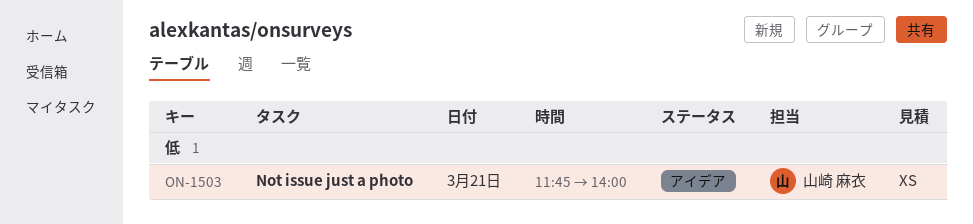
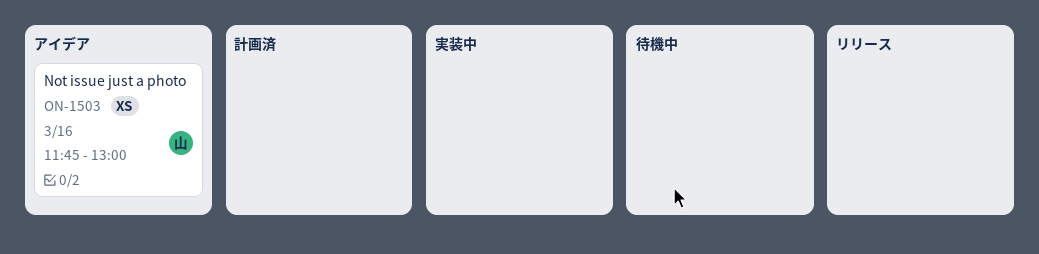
ON-1503, day: Mar 21 -> Mar 16
ON-1503, ends: 14:00 -> 13:00

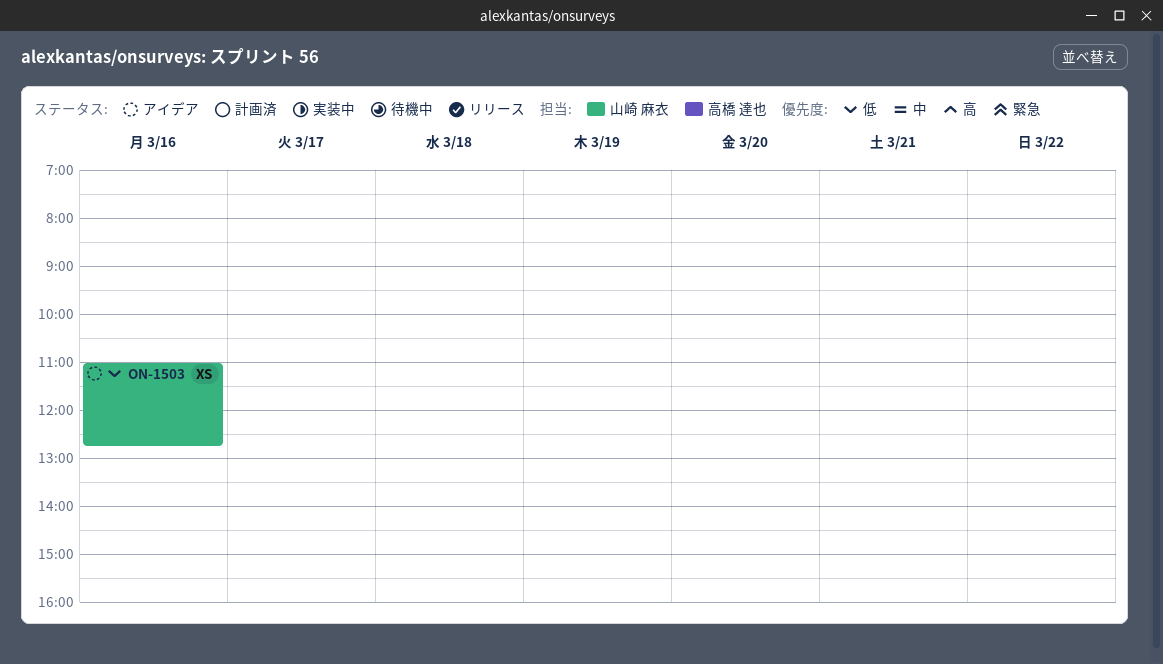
ON-1503, begins: 11:45 -> 11:00
ON-1503, ends: 13:00 -> 12:45

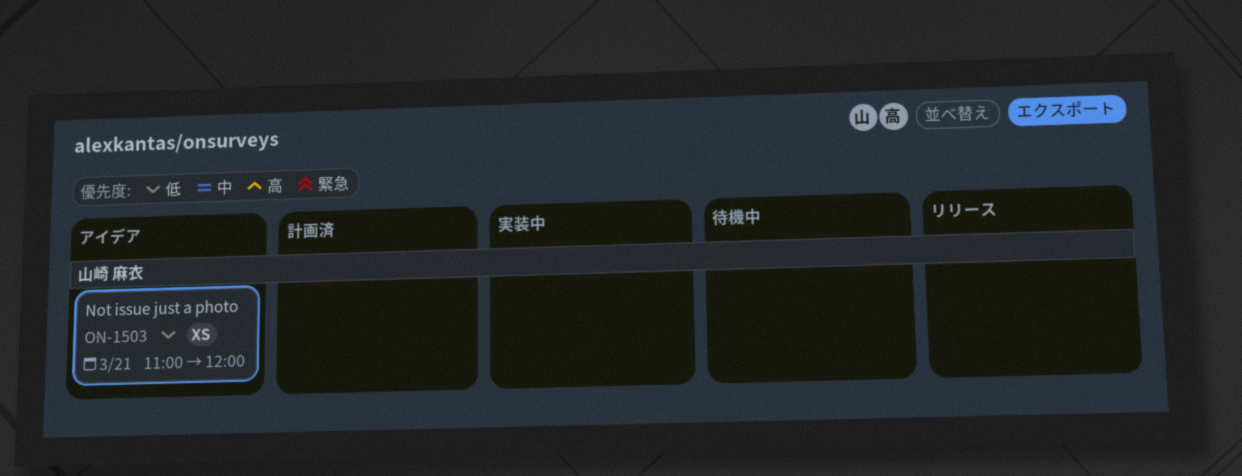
ON-1503, day: Mar 16 -> Mar 21
ON-1503, ends: 12:45 -> 12:00

